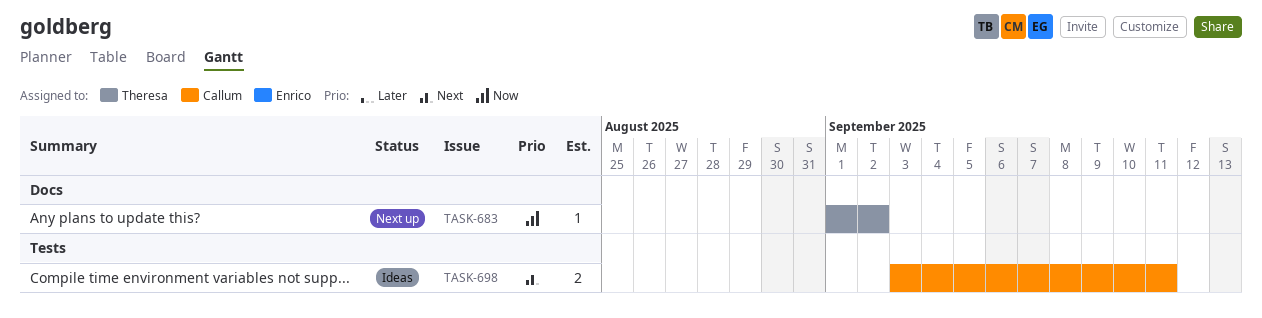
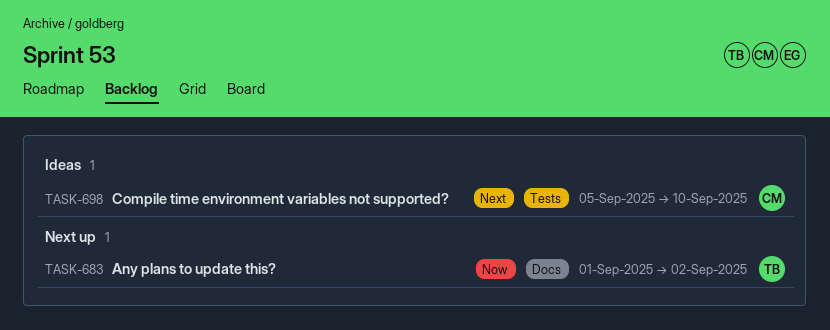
TASK-698, start: Sep 3 -> Sep 5
TASK-698, due: Sep 11 -> Sep 10

